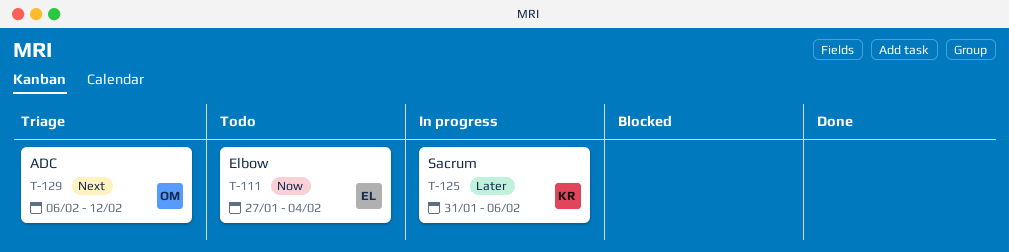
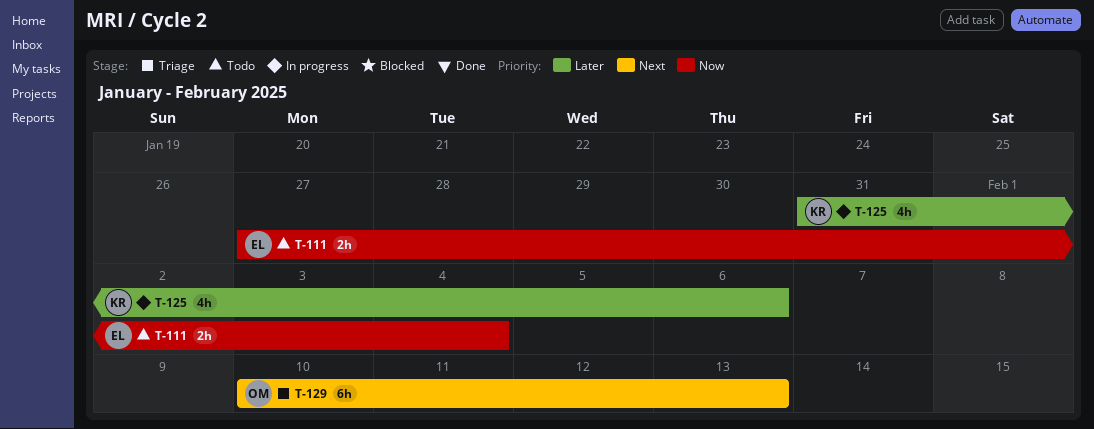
T-129, start: Feb 6 -> Feb 10
T-129, due: Feb 12 -> Feb 13

